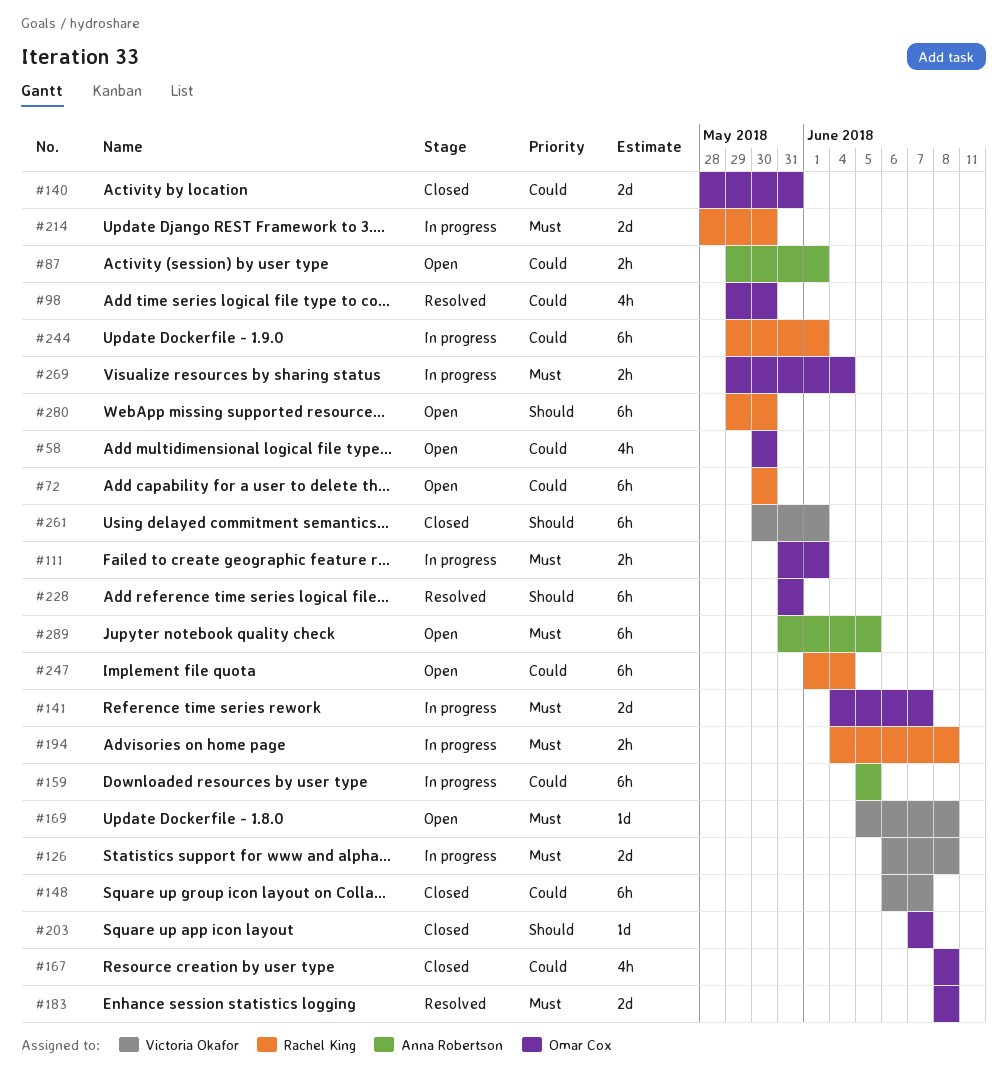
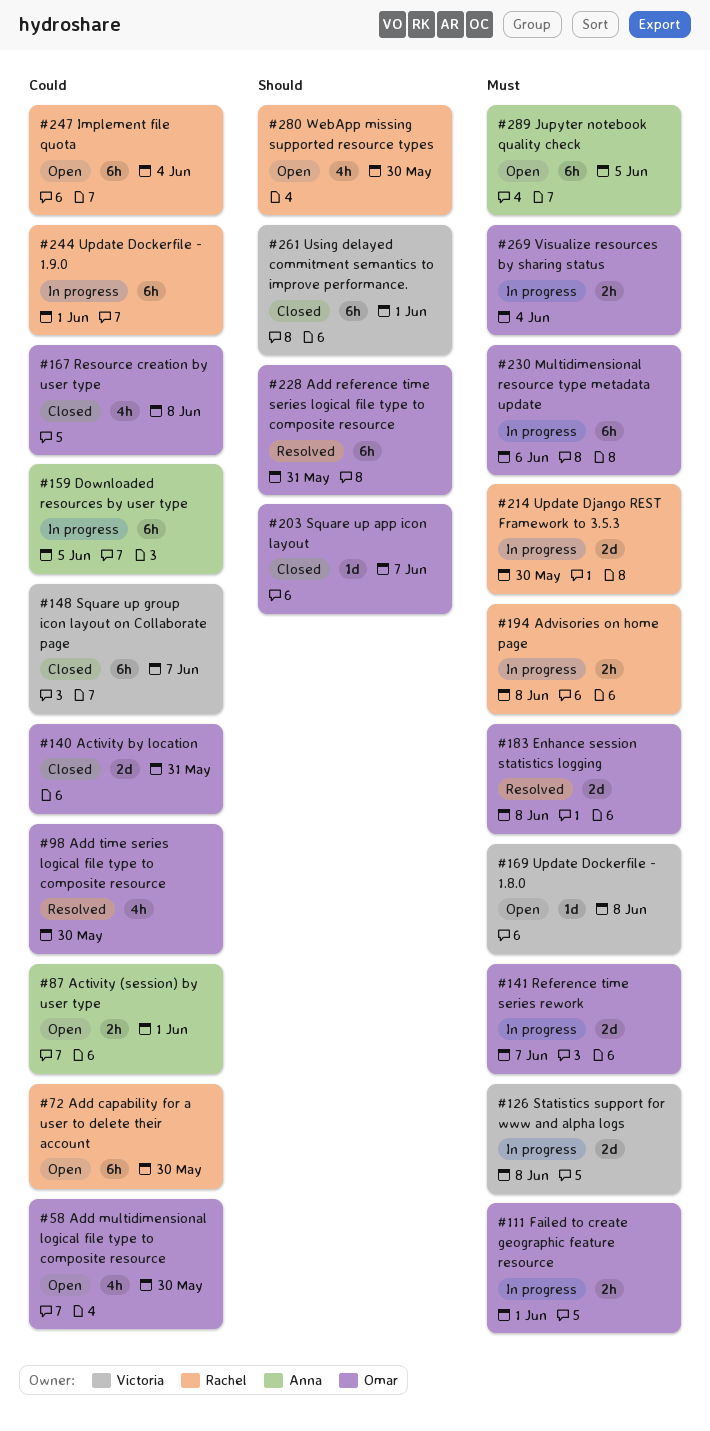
#230: none -> present
#280, estimate: 6h -> 4h

